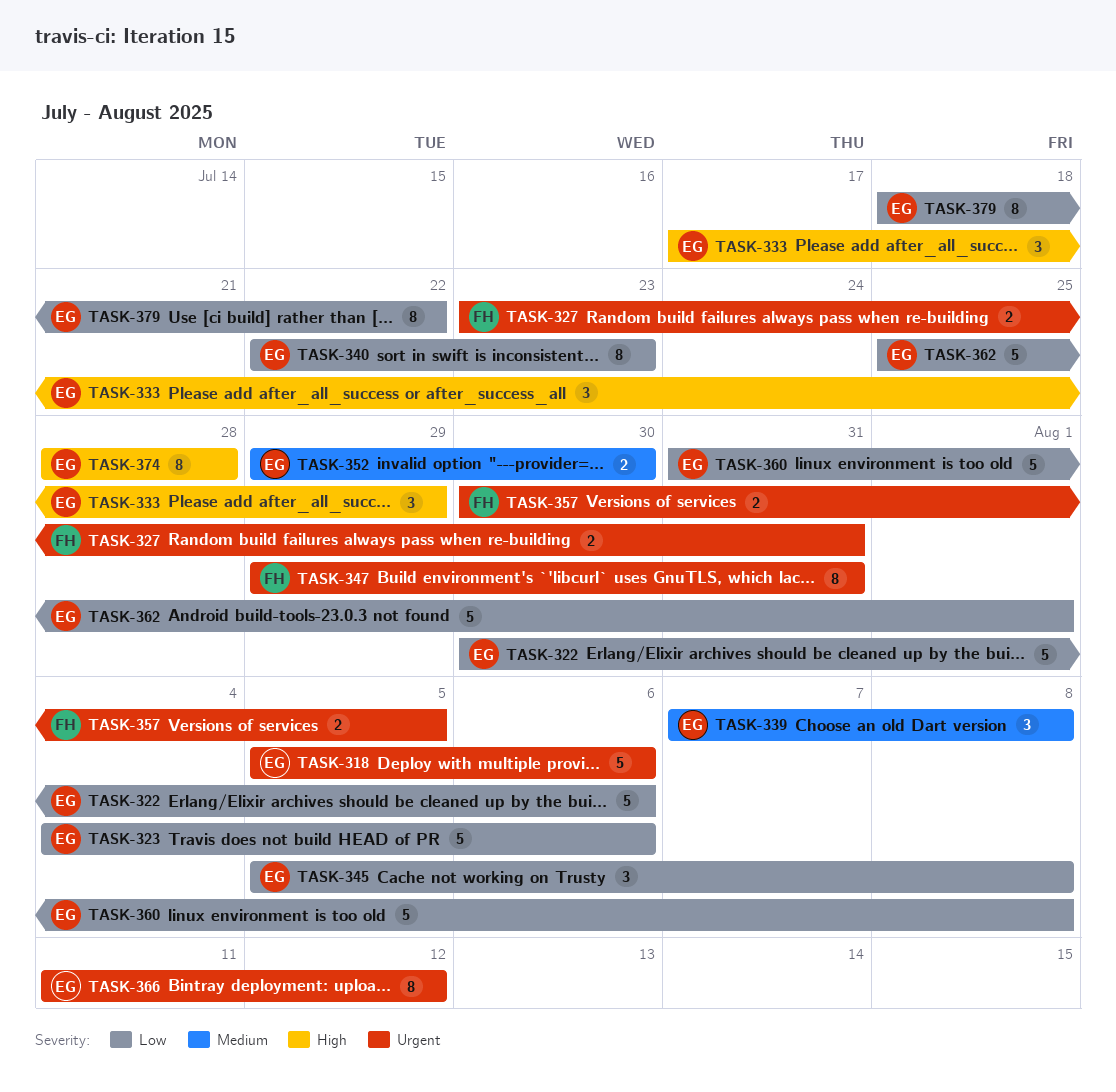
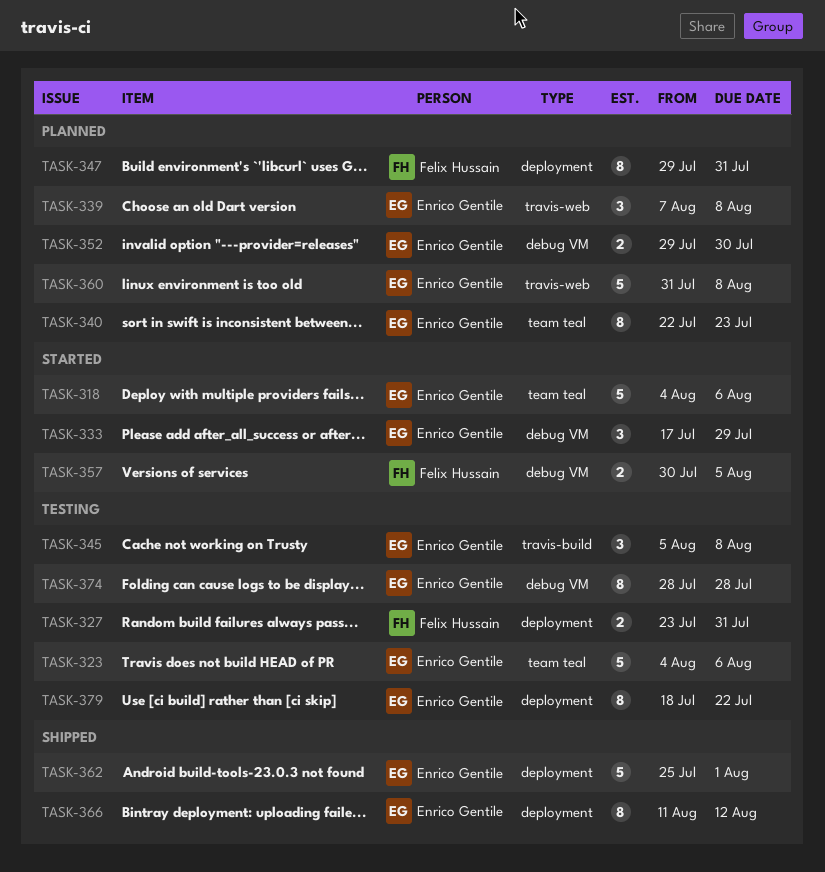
TASK-318, start: Aug 5 -> Aug 4
TASK-322: present -> none

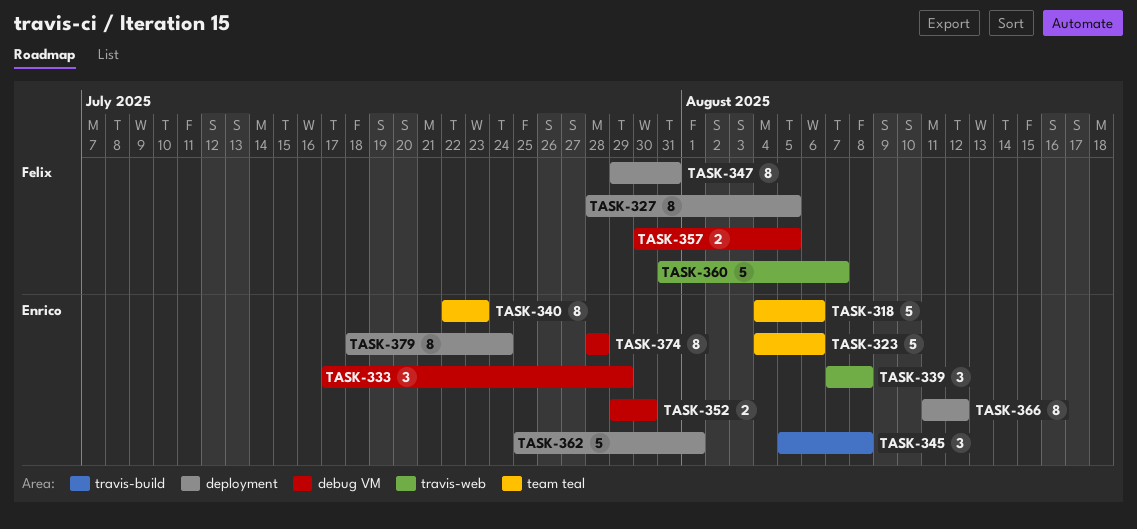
TASK-327, estimate: 2 -> 8
TASK-327, start: Jul 23 -> Jul 28
TASK-327, due: Jul 31 -> Aug 5
TASK-360, owner: Enrico Gentile -> Felix Hussain
TASK-360, due: Aug 8 -> Aug 7
TASK-379, due: Jul 22 -> Jul 24

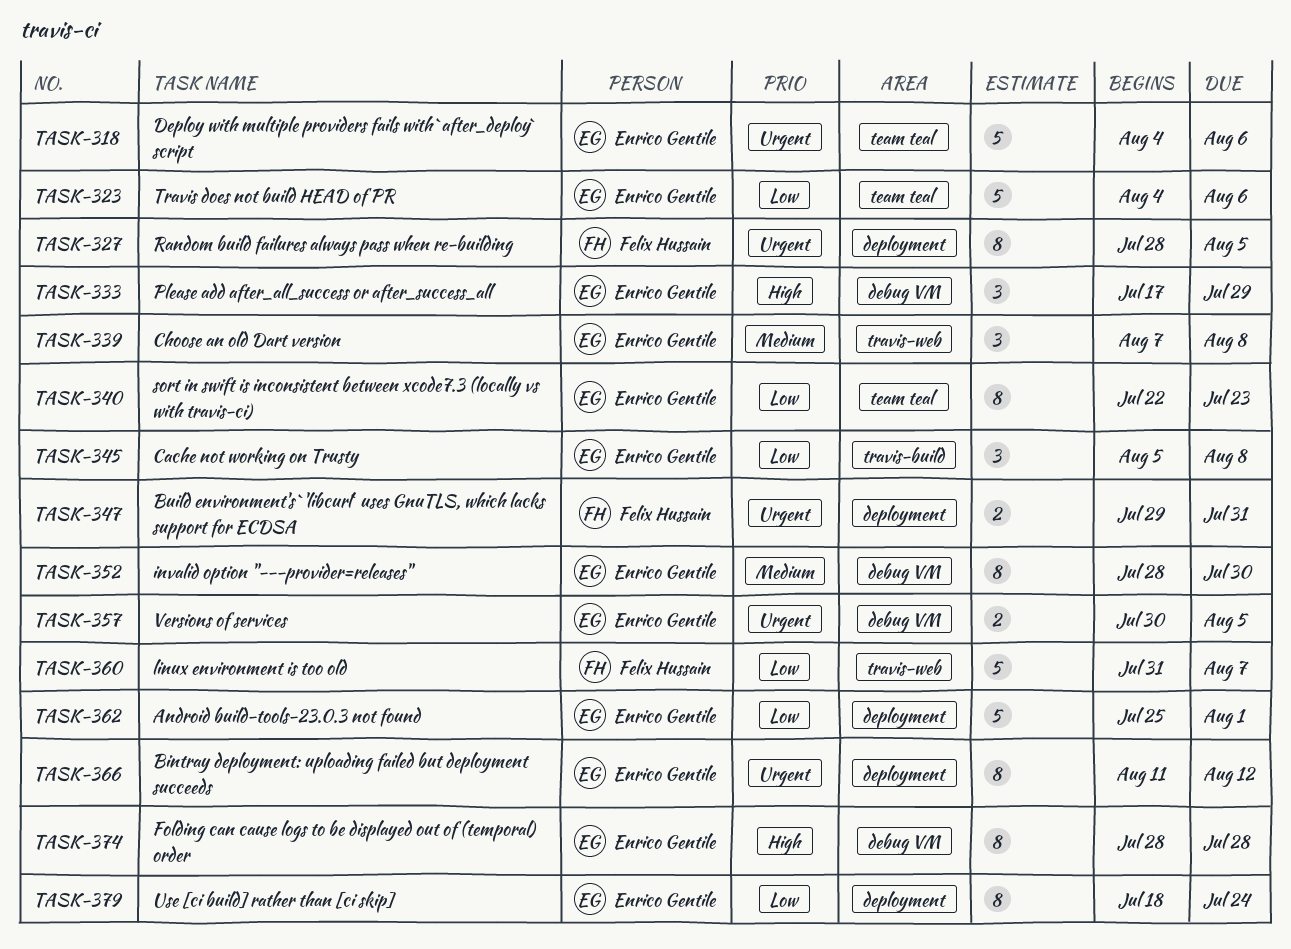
TASK-347, estimate: 8 -> 2
TASK-352, estimate: 2 -> 8
TASK-352, start: Jul 29 -> Jul 28
TASK-357, owner: Felix Hussain -> Enrico Gentile

